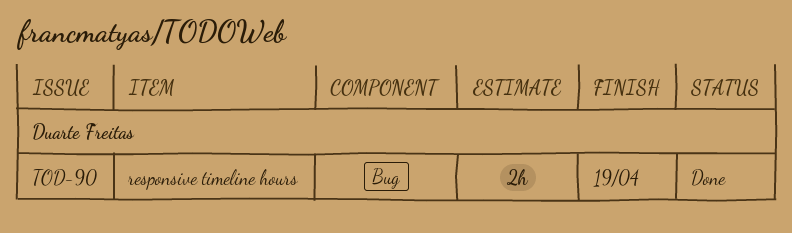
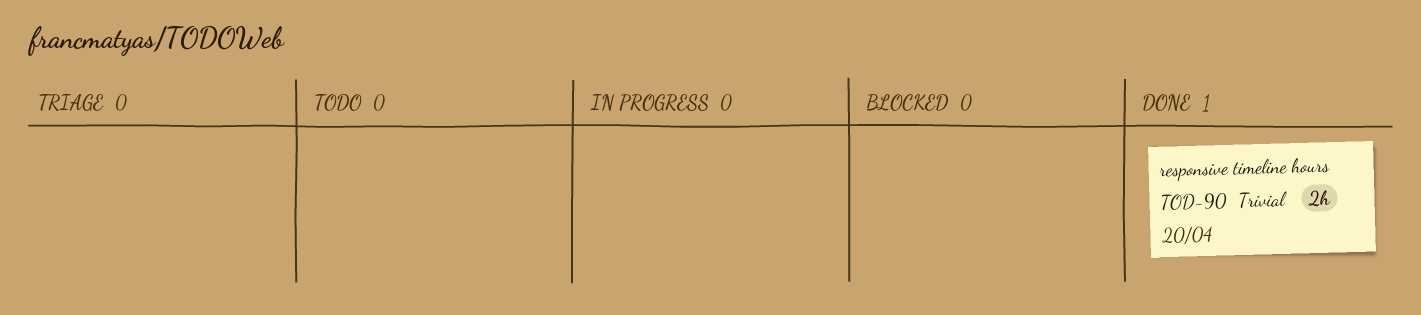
TOD-90, due: Apr 19 -> Apr 20

